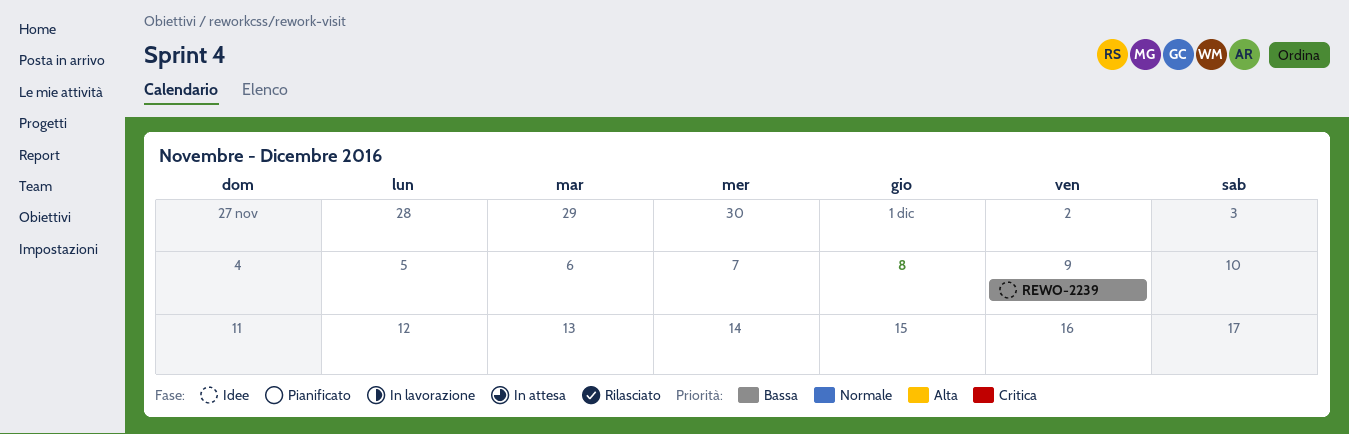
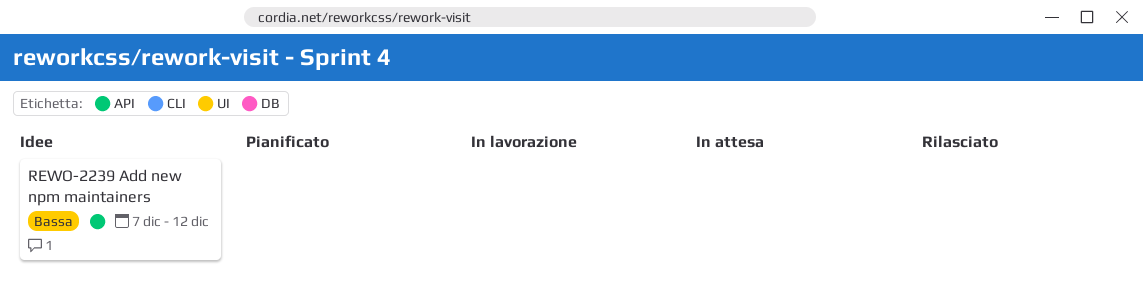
REWO-2239, start: Dec 9 -> Dec 7
REWO-2239, due: Dec 9 -> Dec 12

